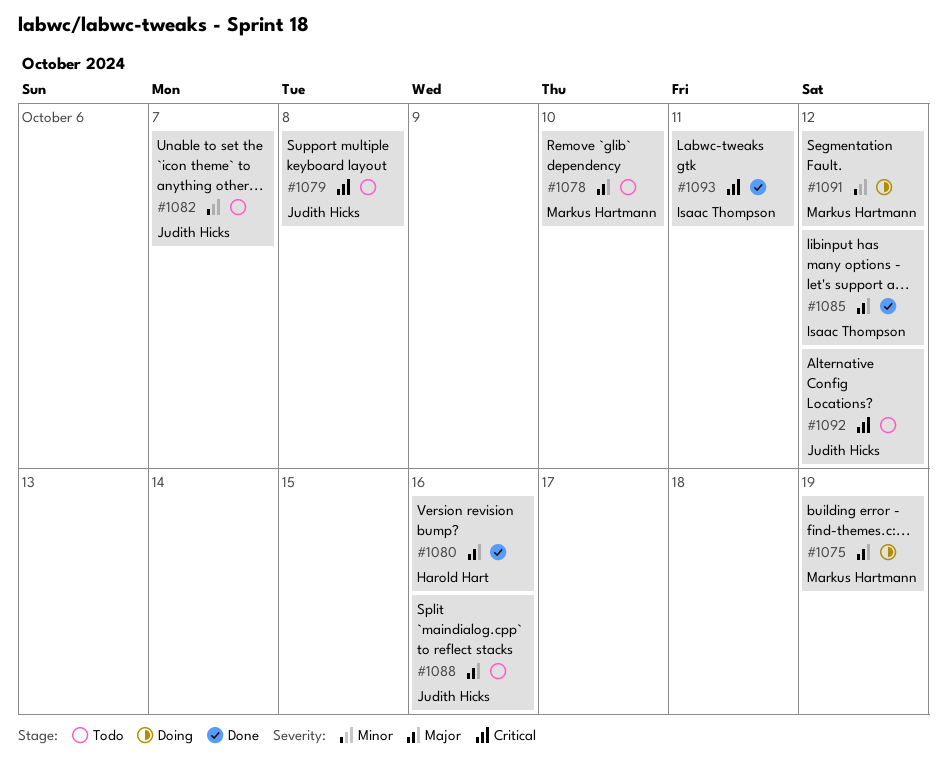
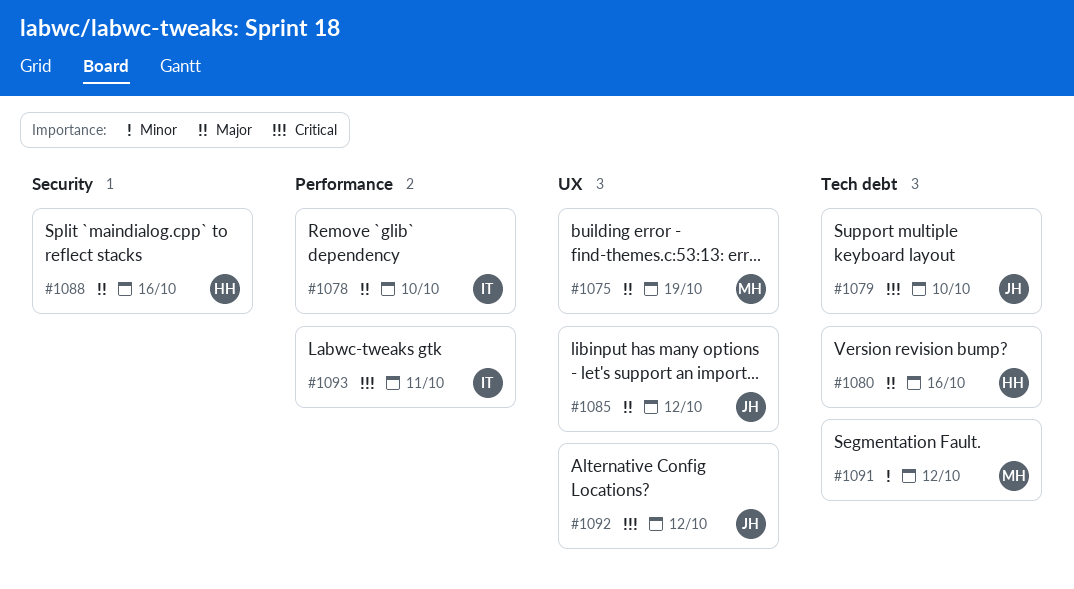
#1078, owner: Markus Hartmann -> Isaac Thompson
#1079, due: Oct 8 -> Oct 10
#1082: present -> none
#1085, owner: Isaac Thompson -> Judith Hicks
#1088, owner: Judith Hicks -> Harold Hart

